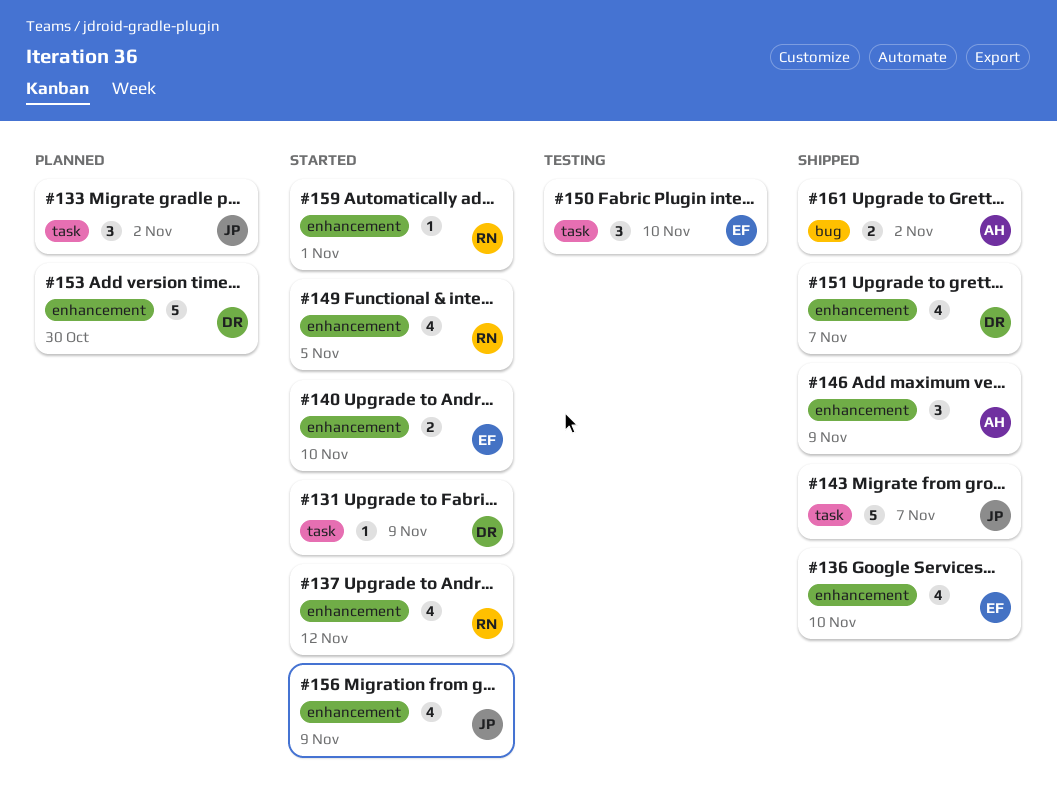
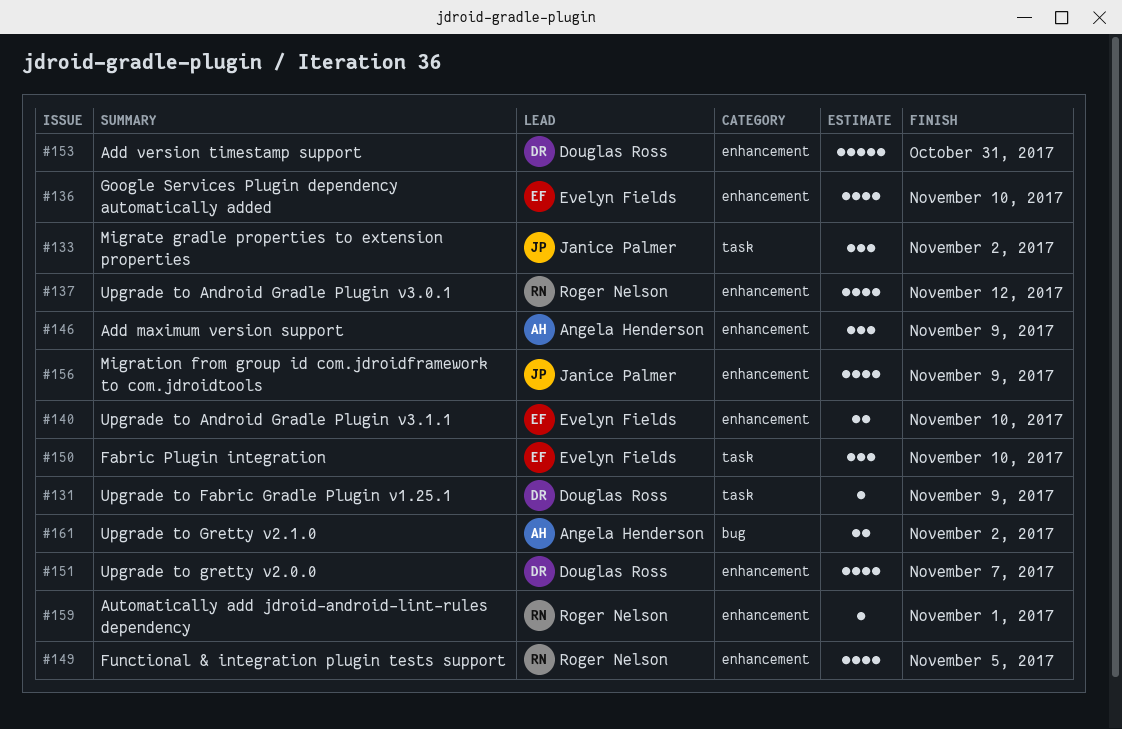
#143: present -> none
#153, due: Oct 30 -> Oct 31

